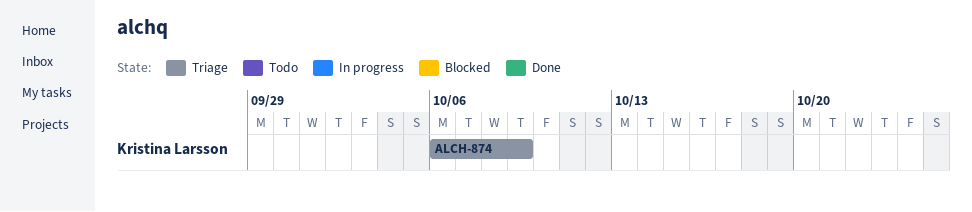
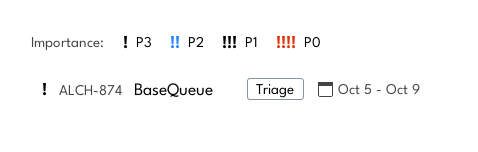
ALCH-874, start: Oct 6 -> Oct 5

